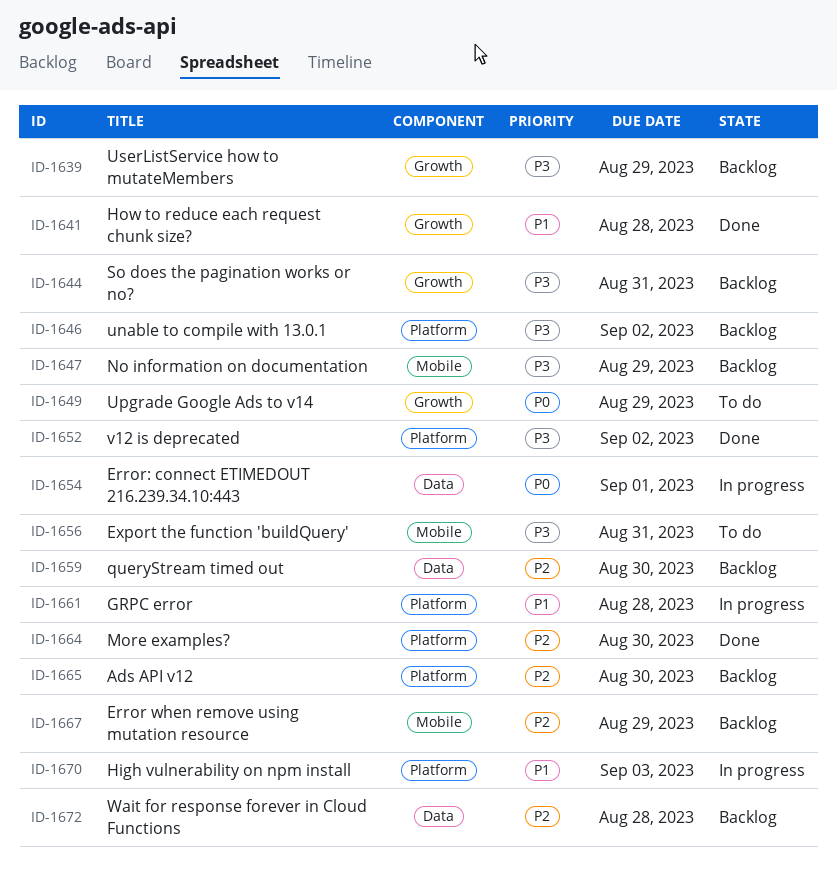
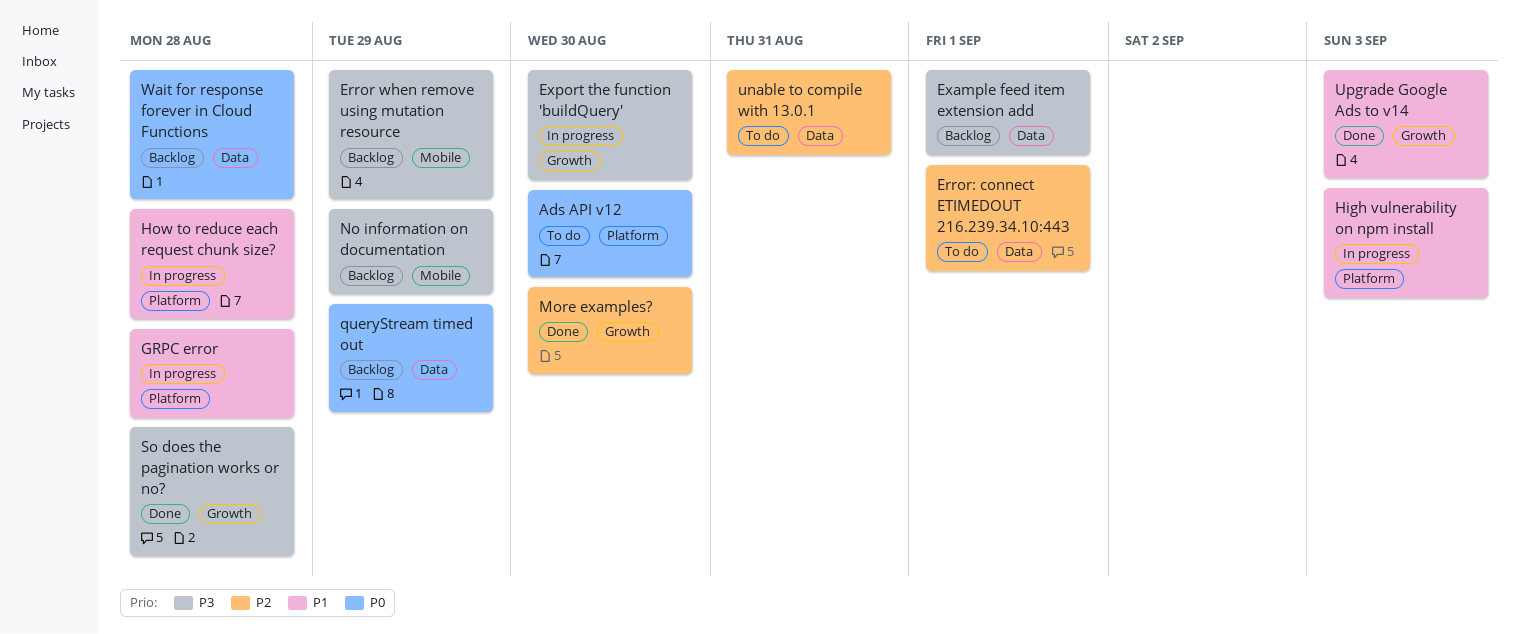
Ads API v12, status: Backlog -> To do
Ads API v12, priority: P2 -> P0
Error when remove using mutation resource, priority: P2 -> P3
Error: connect ETIMEDOUT 216.239.34.10:443, status: In progress -> To do
Error: connect ETIMEDOUT 216.239.34.10:443, priority: P0 -> P2
Example feed item extension add: none -> present
Export the function 'buildQuery', status: To do -> In progress
Export the function 'buildQuery', label: Mobile -> Growth
Export the function 'buildQuery', due: Aug 31 -> Aug 30
How to reduce each request chunk size?, status: Done -> In progress
How to reduce each request chunk size?, label: Growth -> Platform
More examples?, label: Platform -> Growth
queryStream timed out, priority: P2 -> P0
queryStream timed out, due: Aug 30 -> Aug 29
So does the pagination works or no?, status: Backlog -> Done
So does the pagination works or no?, due: Aug 31 -> Aug 28
unable to compile with 13.0.1, status: Backlog -> To do
unable to compile with 13.0.1, priority: P3 -> P2
unable to compile with 13.0.1, label: Platform -> Data
unable to compile with 13.0.1, due: Sep 2 -> Aug 31
Upgrade Google Ads to v14, status: To do -> Done
Upgrade Google Ads to v14, priority: P0 -> P1
Upgrade Google Ads to v14, due: Aug 29 -> Sep 3
UserListService how to mutateMembers: present -> none
v12 is deprecated: present -> none
Wait for response forever in Cloud Functions, priority: P2 -> P0

